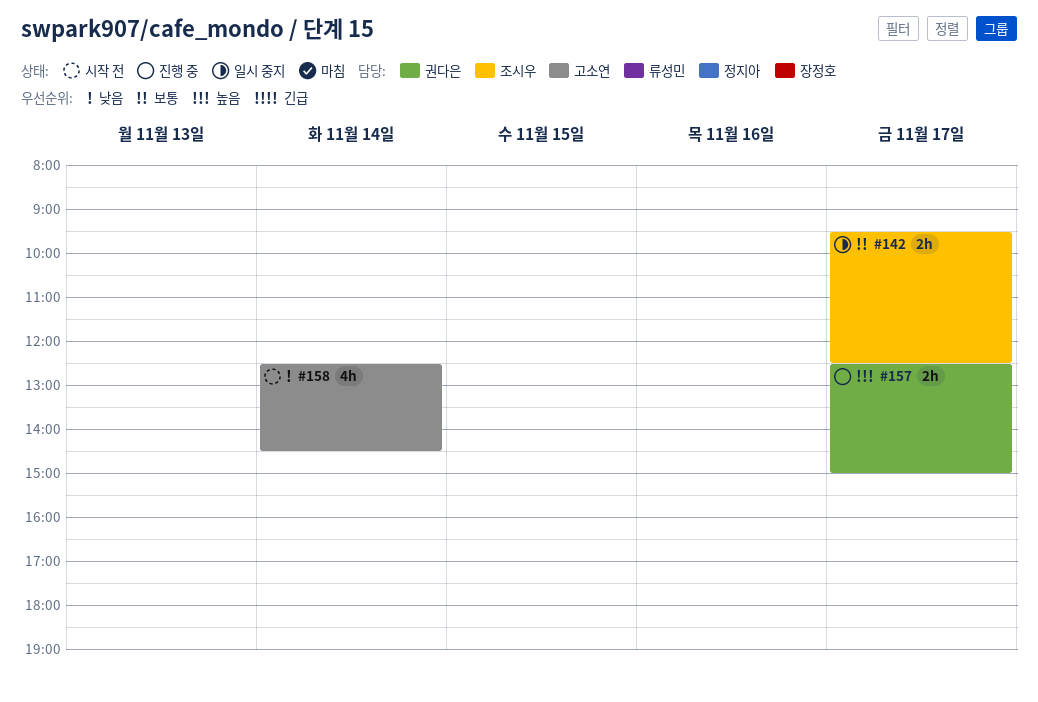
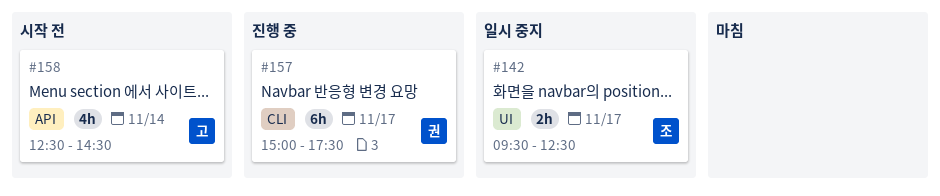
#157, estimate: 2h -> 6h
#157, begins: 12:30 -> 15:00
#157, ends: 15:00 -> 17:30

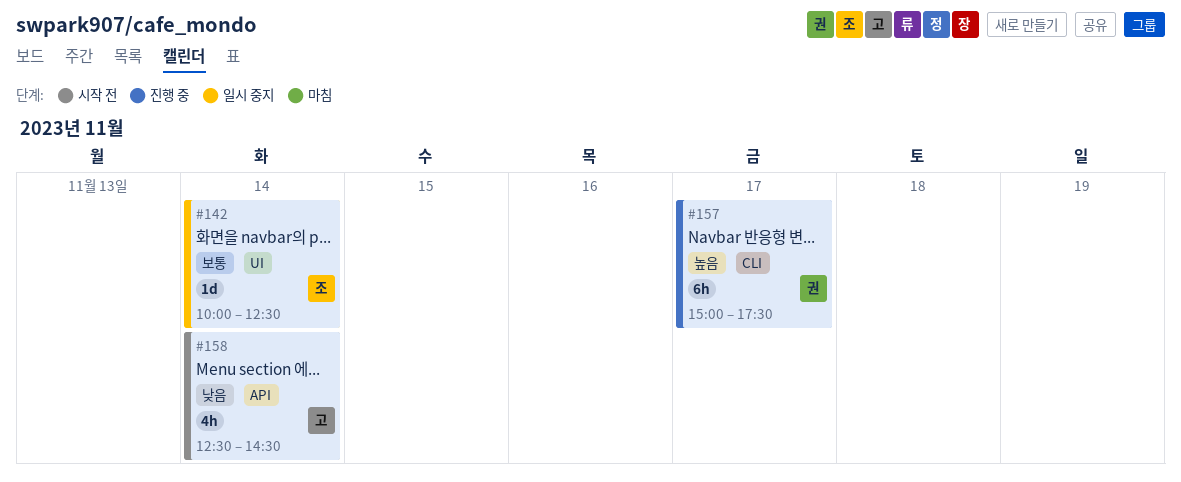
#142, estimate: 2h -> 1d
#142, day: Nov 17 -> Nov 14
#142, begins: 09:30 -> 10:00

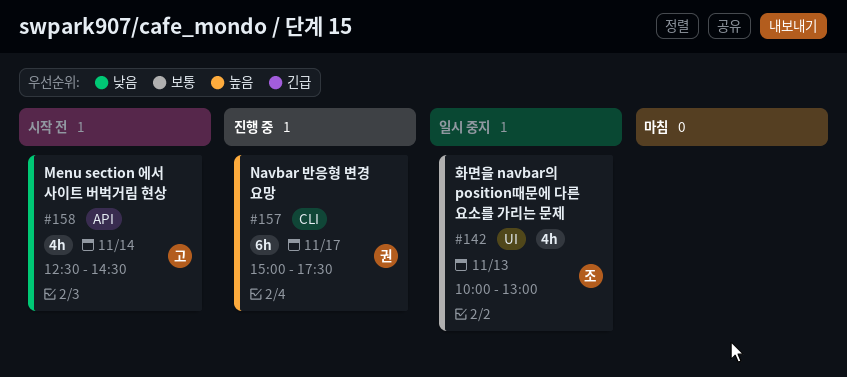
#142, estimate: 1d -> 4h
#142, day: Nov 14 -> Nov 13
#142, ends: 12:30 -> 13:00

